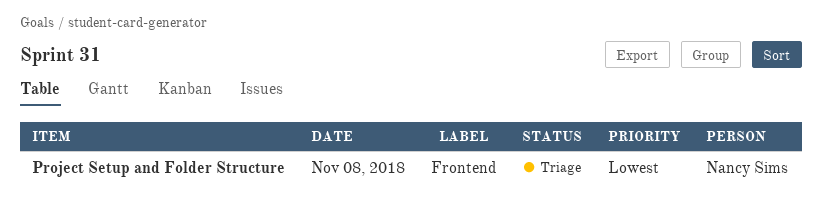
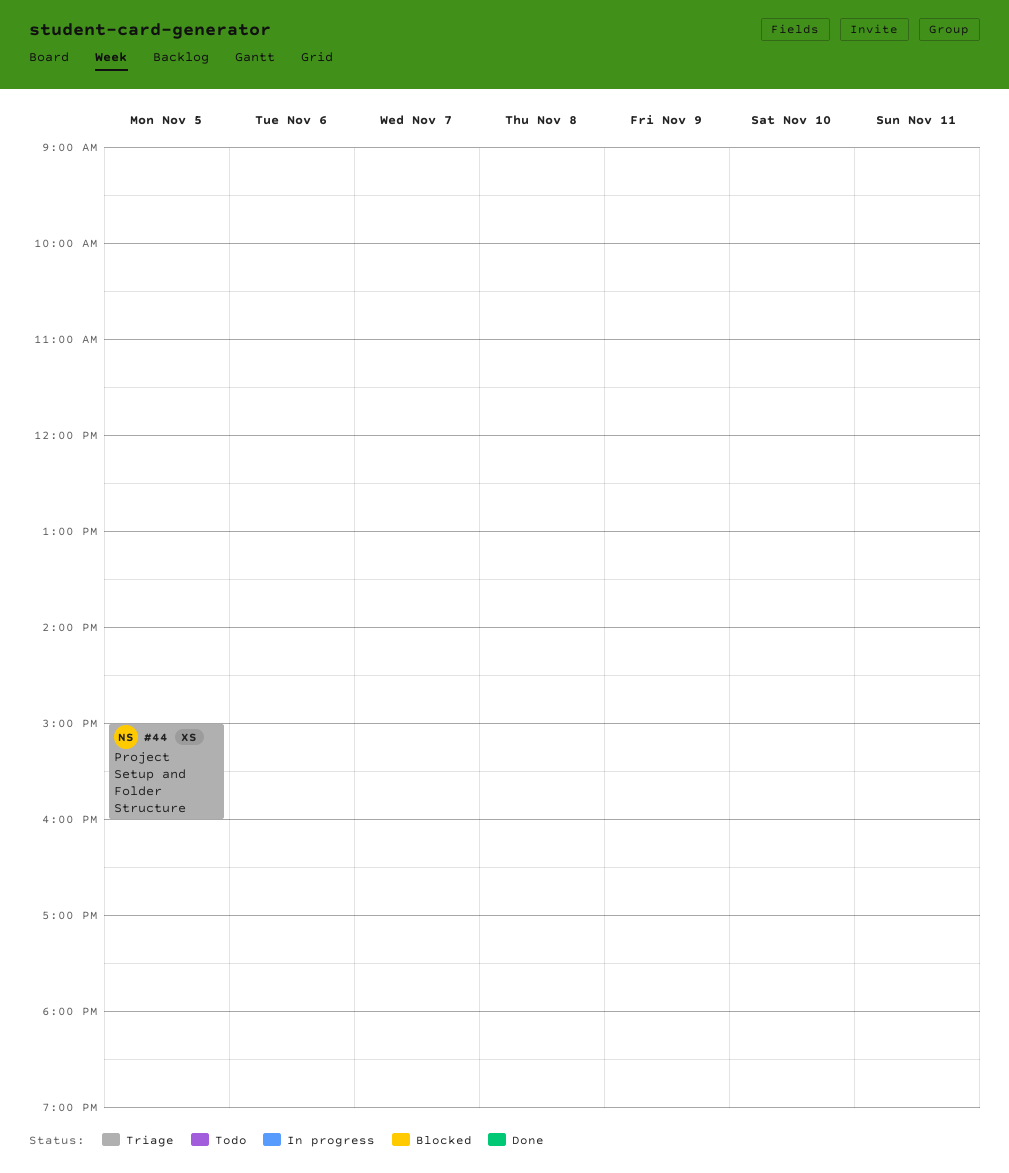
Project Setup and Folder Structure, day: Nov 8 -> Nov 5

